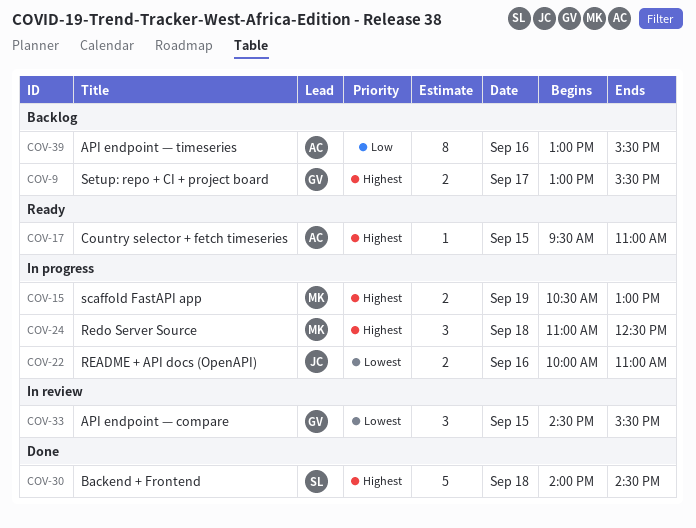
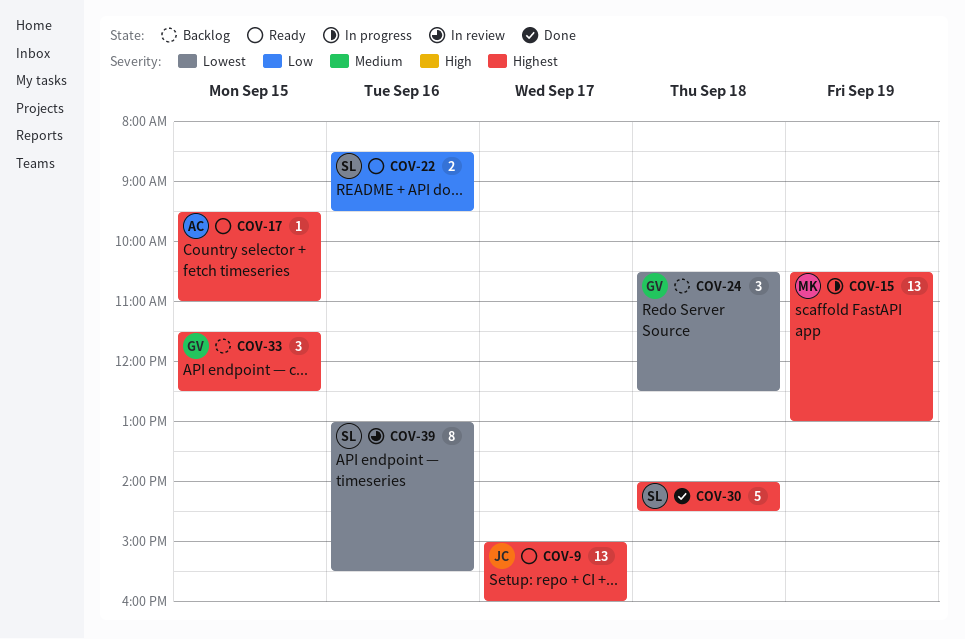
COV-9, status: Backlog -> Ready
COV-9, owner: GV -> JC
COV-9, estimate: 2 -> 13
COV-9, begins: 13:00 -> 15:00
COV-9, ends: 15:30 -> 16:00
COV-15, estimate: 2 -> 13
COV-22, status: In progress -> Ready
COV-22, owner: JC -> SL
COV-22, priority: Lowest -> Low
COV-22, begins: 10:00 -> 08:30
COV-22, ends: 11:00 -> 09:30
COV-24, status: In progress -> Backlog
COV-24, owner: MK -> GV
COV-24, priority: Highest -> Lowest
COV-24, begins: 11:00 -> 10:30
COV-33, status: In review -> Backlog
COV-33, priority: Lowest -> Highest
COV-33, begins: 14:30 -> 11:30
COV-33, ends: 15:30 -> 12:30
COV-39, status: Backlog -> In review
COV-39, owner: AC -> SL
COV-39, priority: Low -> Lowest

